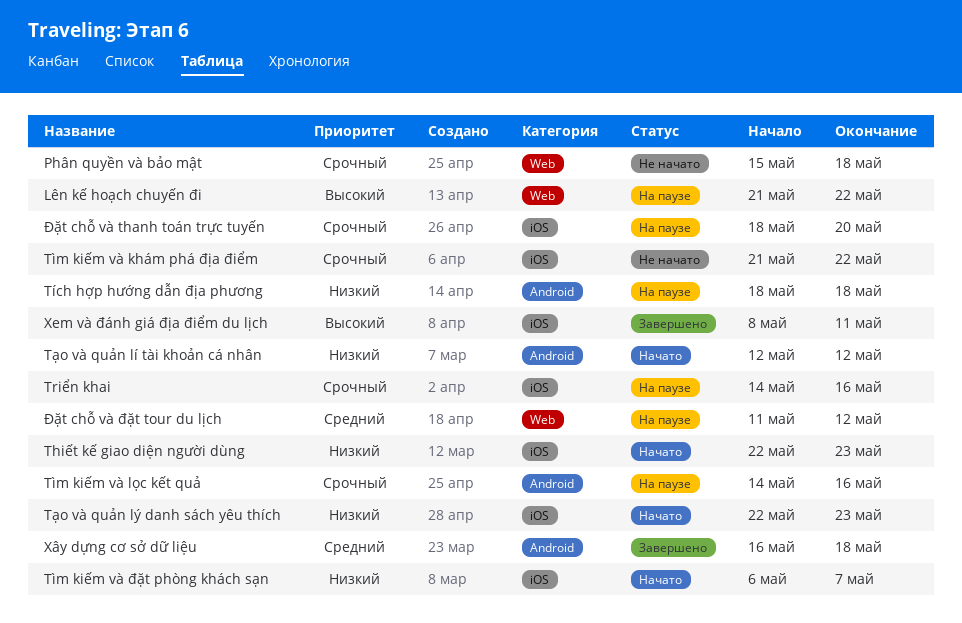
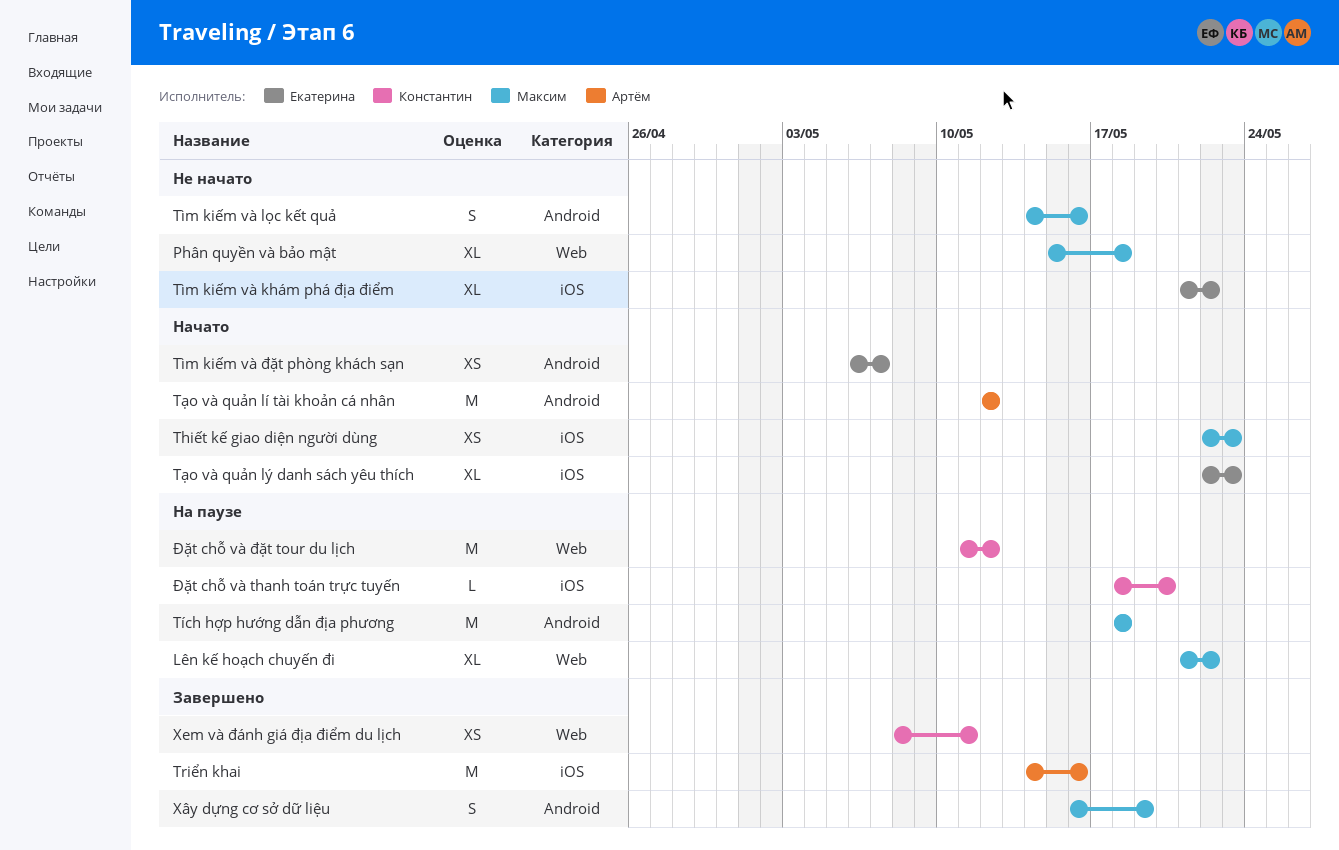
Triển khai, status: На паузе -> Завершено
Tìm kiếm và lọc kết quả, status: На паузе -> Не начато
Tìm kiếm và đặt phòng khách sạn, label: iOS -> Android
Xem và đánh giá địa điểm du lịch, label: iOS -> Web
Xây dựng cơ sở dữ liệu, due: May 18 -> May 19

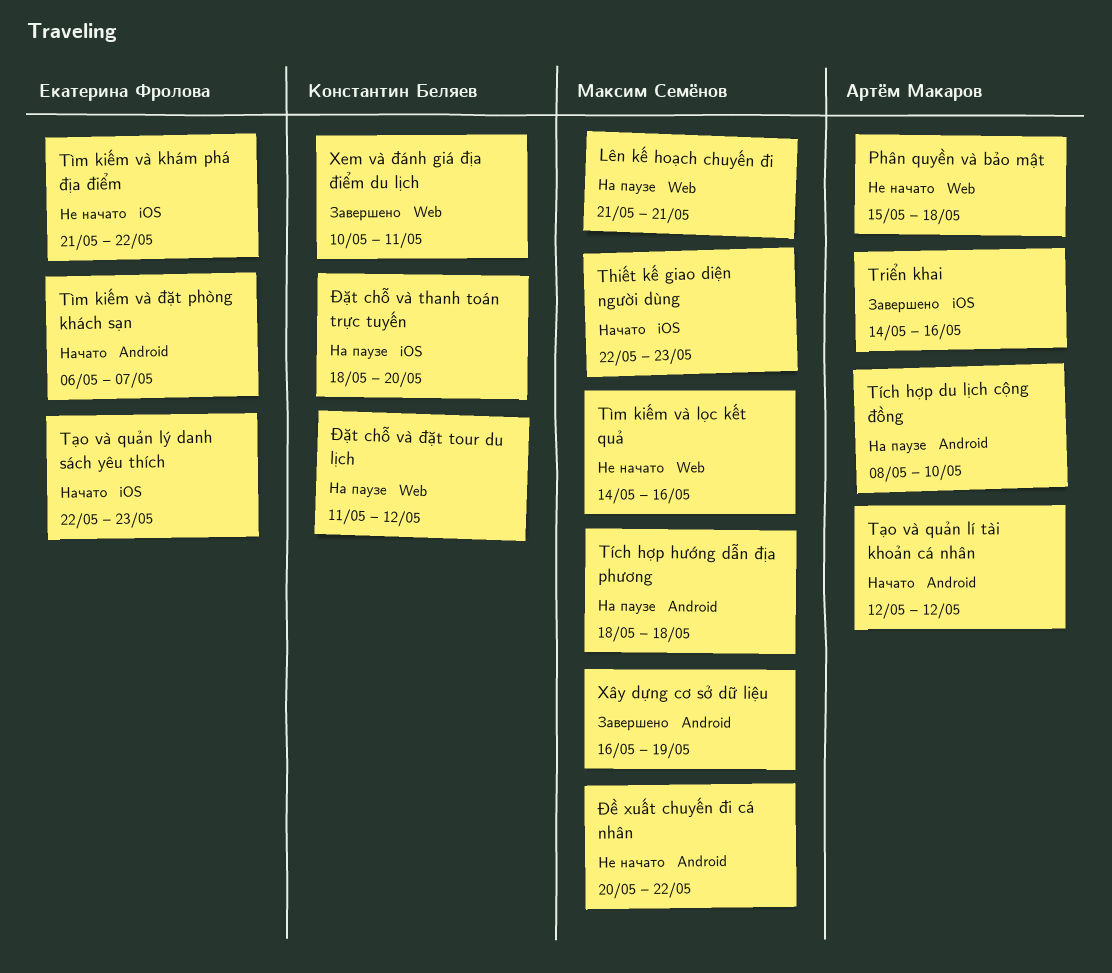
Lên kế hoạch chuyến đi, due: May 22 -> May 21
Phân quyền và bảo mật, owner: Максим Семёнов -> Артём Макаров
Tìm kiếm và lọc kết quả, label: Android -> Web
Tích hợp du lịch cộng đồng: none -> present
Xem và đánh giá địa điểm du lịch, start: May 8 -> May 10
Đề xuất chuyến đi cá nhân: none -> present

